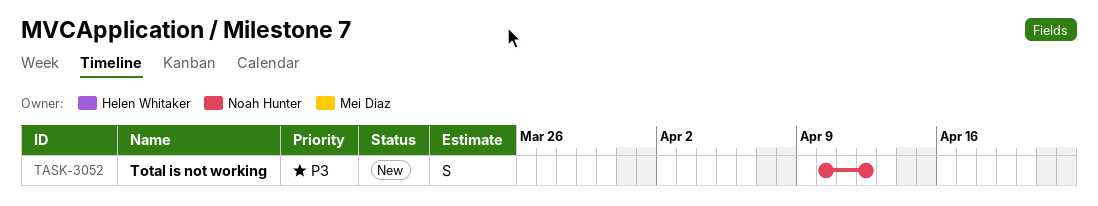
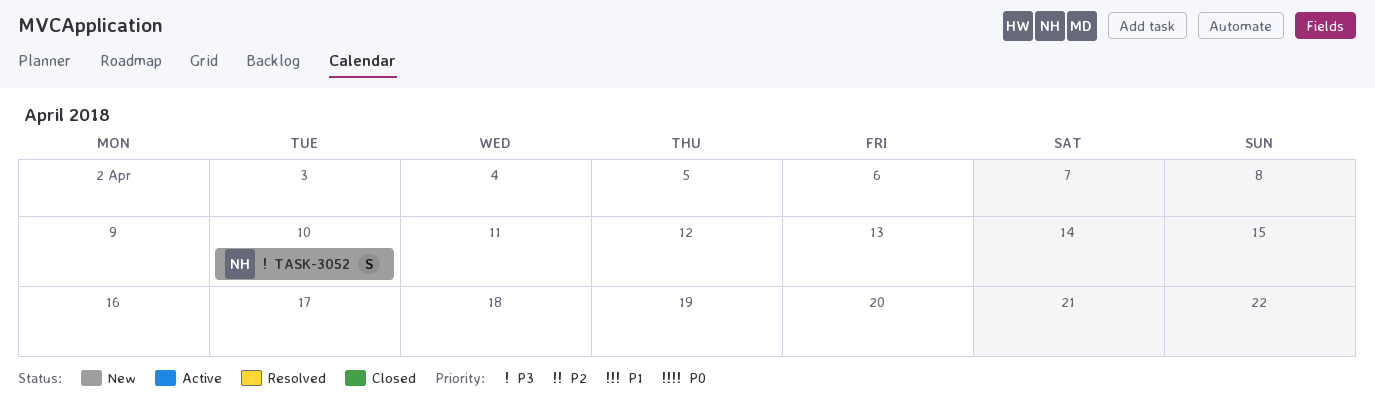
TASK-3052, due: Apr 12 -> Apr 10

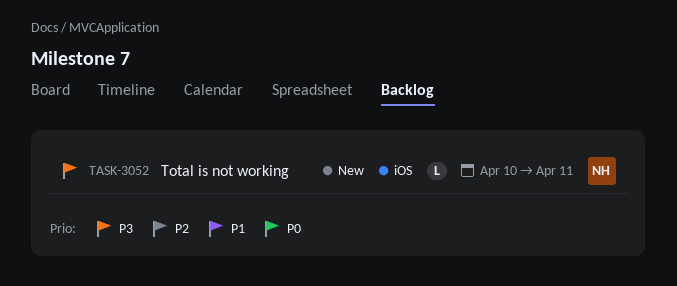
TASK-3052, estimate: S -> L
TASK-3052, due: Apr 10 -> Apr 11

